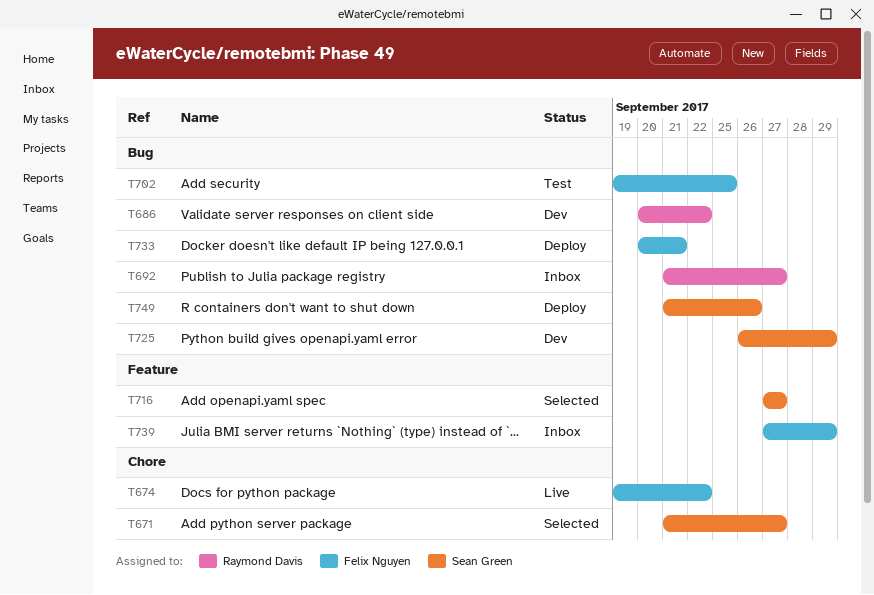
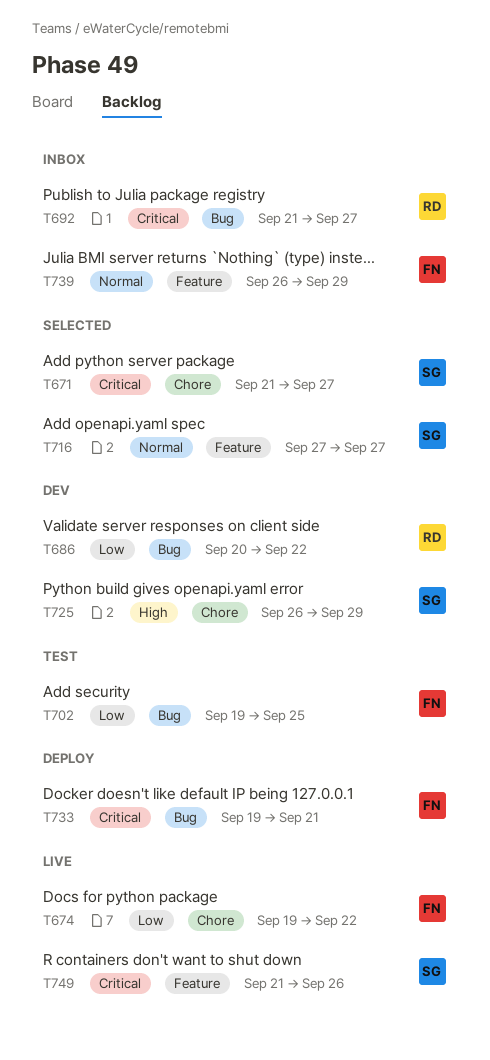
T725, label: Bug -> Chore
T733, start: Sep 20 -> Sep 19
T739, start: Sep 27 -> Sep 26
T749, status: Deploy -> Live
T749, label: Bug -> Feature

